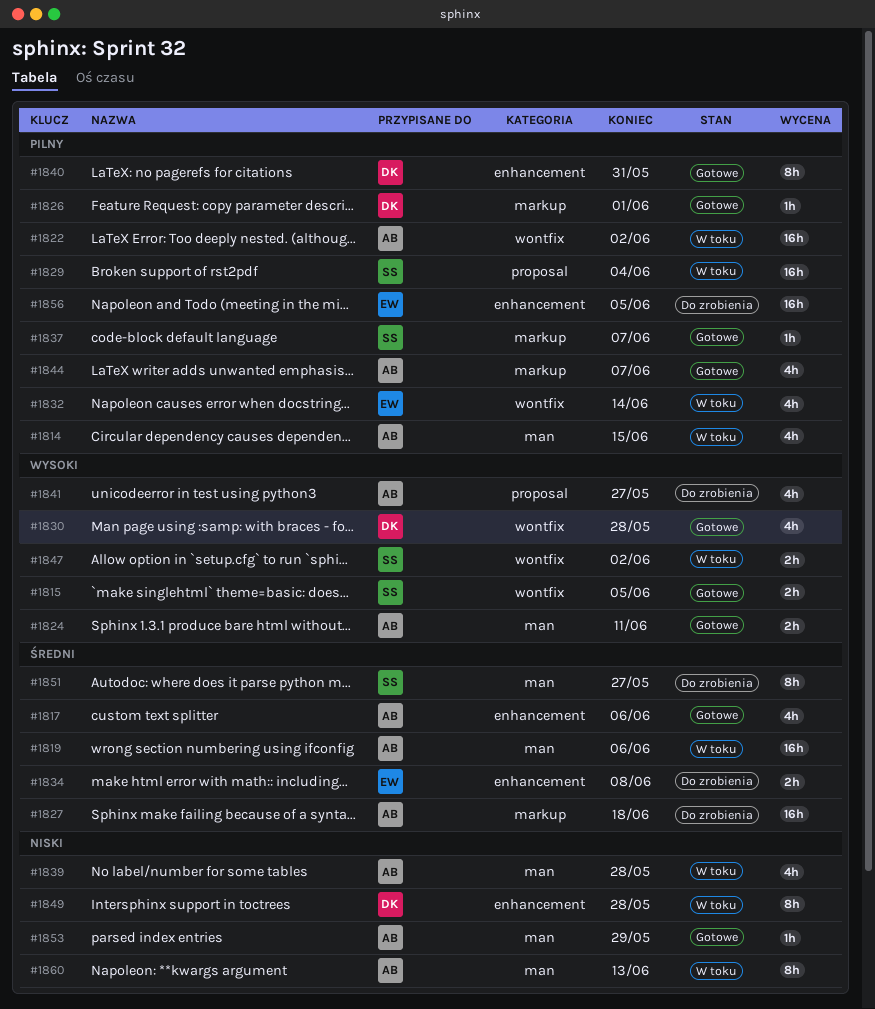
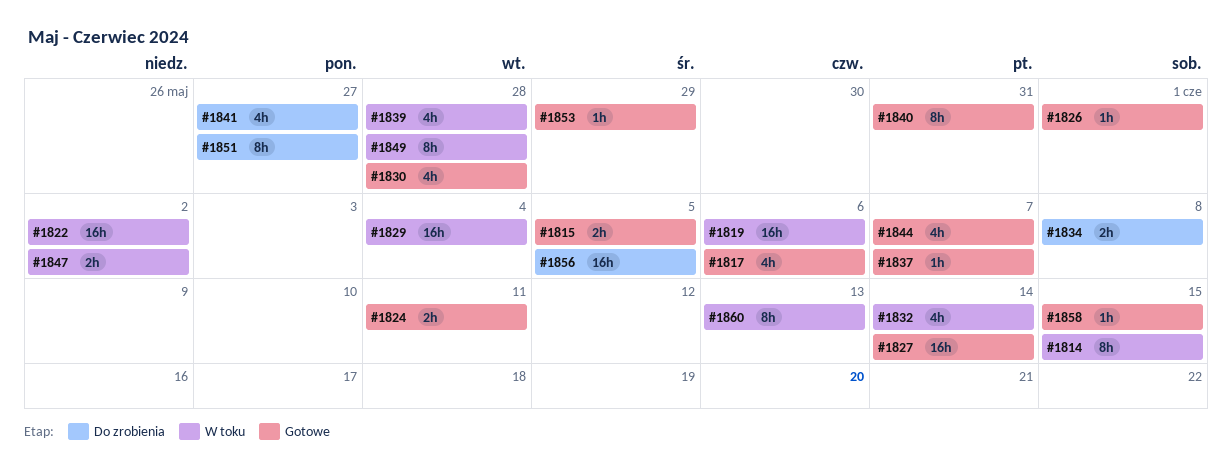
#1814, estimate: 4h -> 8h
#1827, status: Do zrobienia -> Gotowe
#1827, due: Jun 18 -> Jun 14
#1858: none -> present

